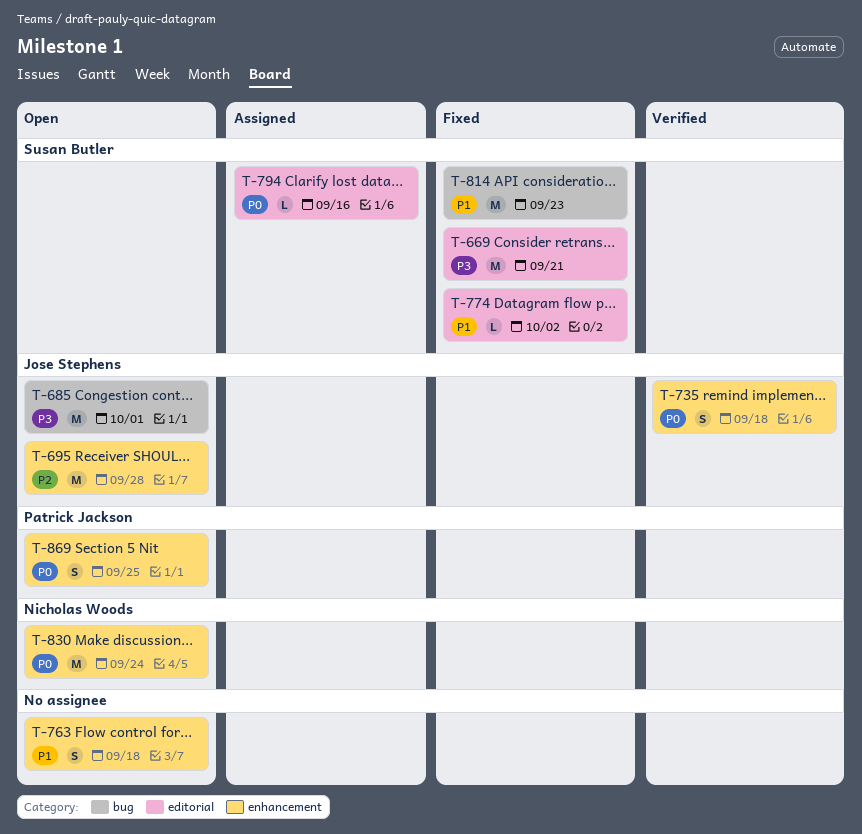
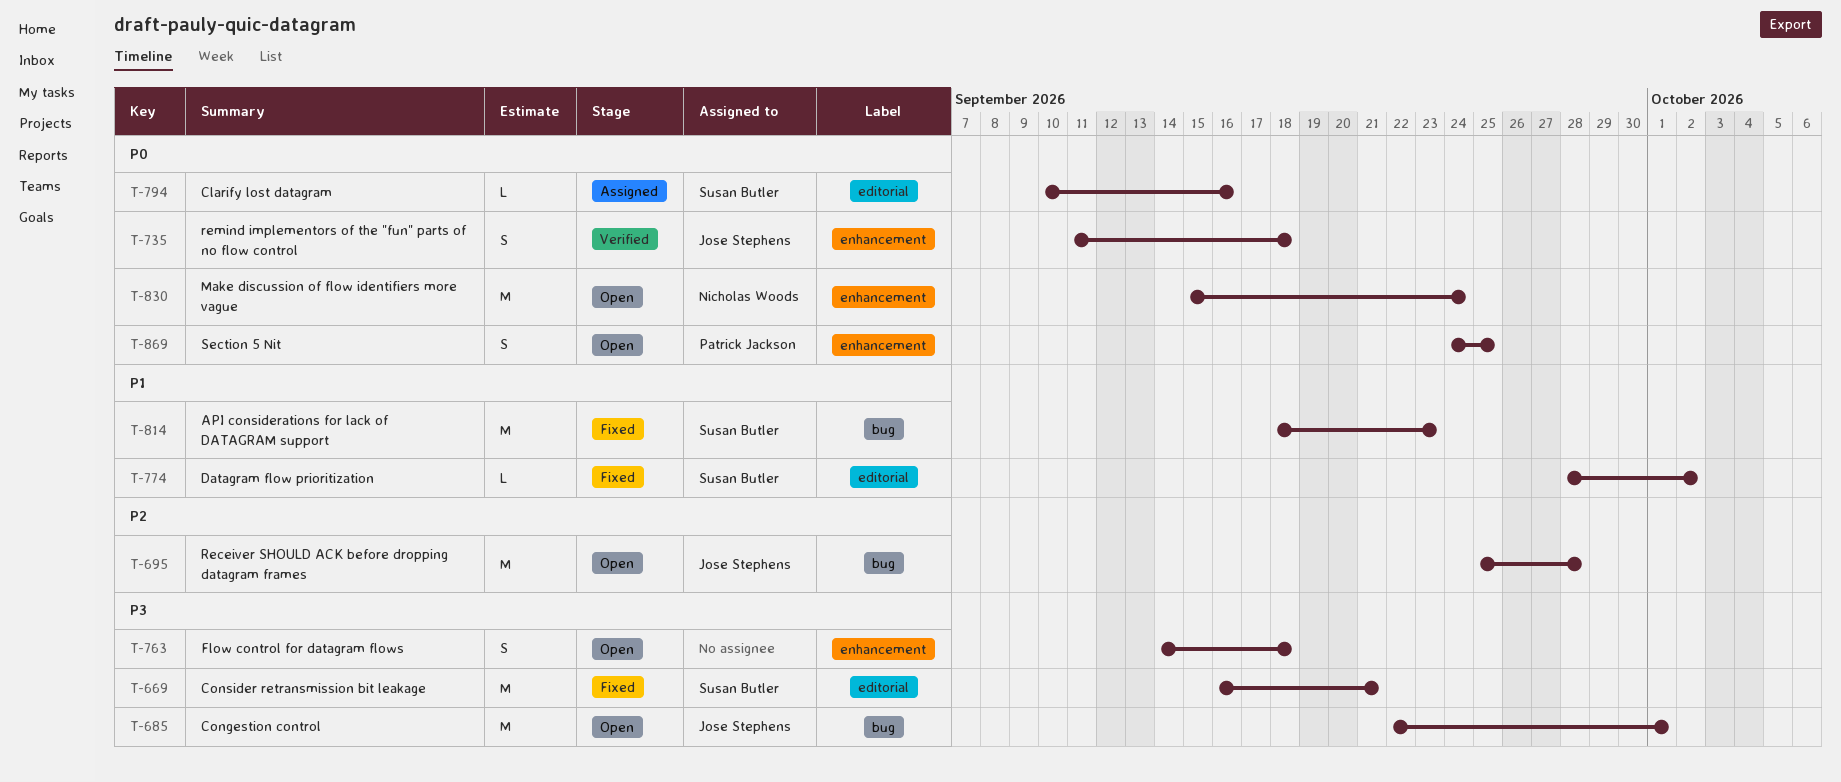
T-695, label: enhancement -> bug
T-763, priority: P1 -> P3

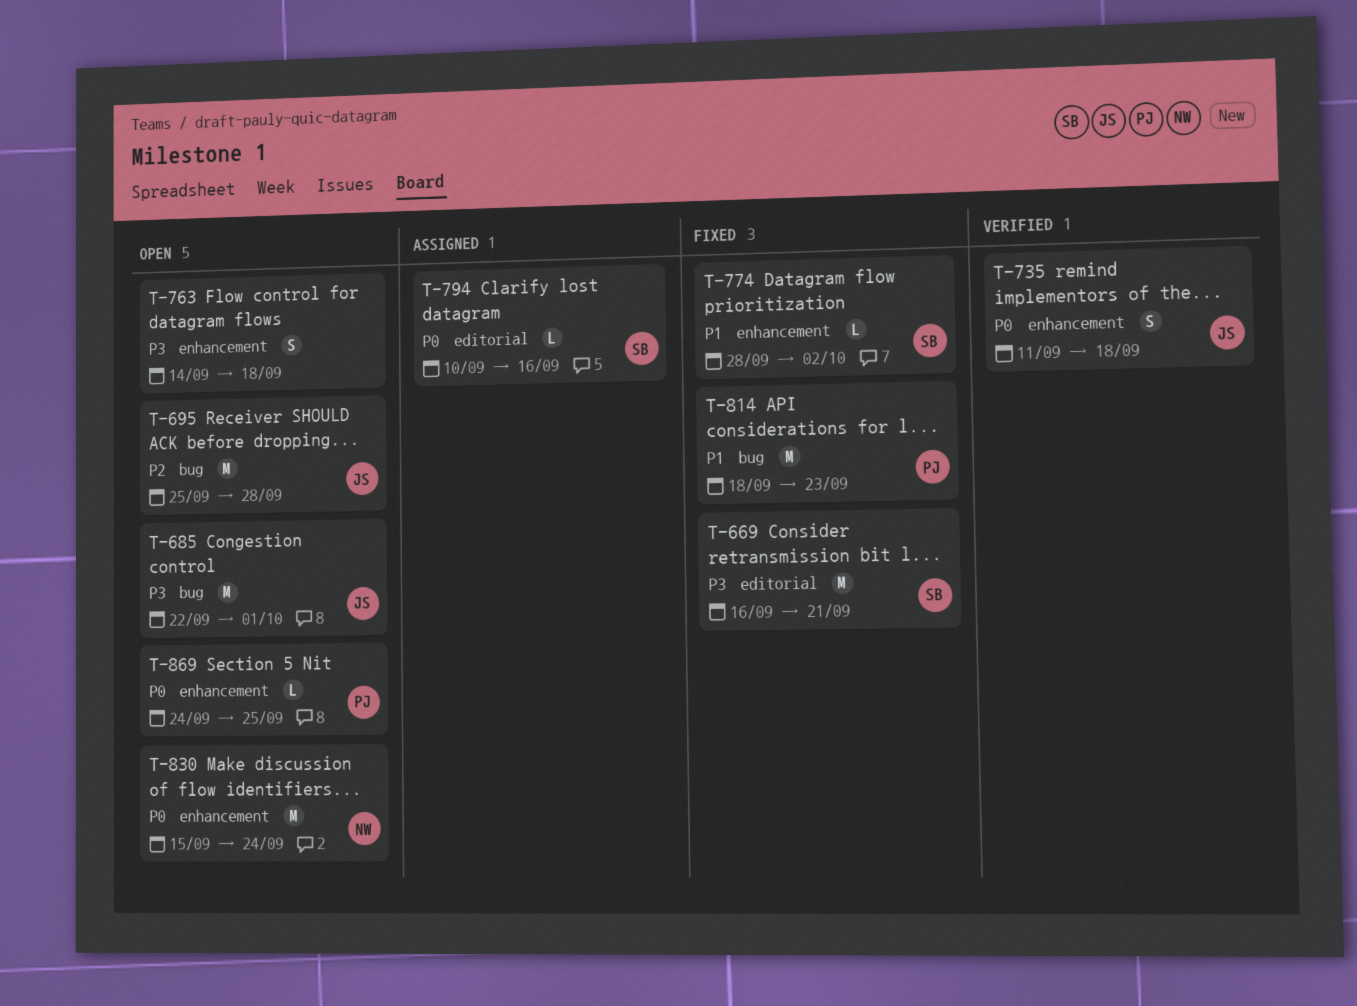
T-774, label: editorial -> enhancement
T-814, owner: Susan Butler -> Patrick Jackson
T-869, estimate: S -> L

